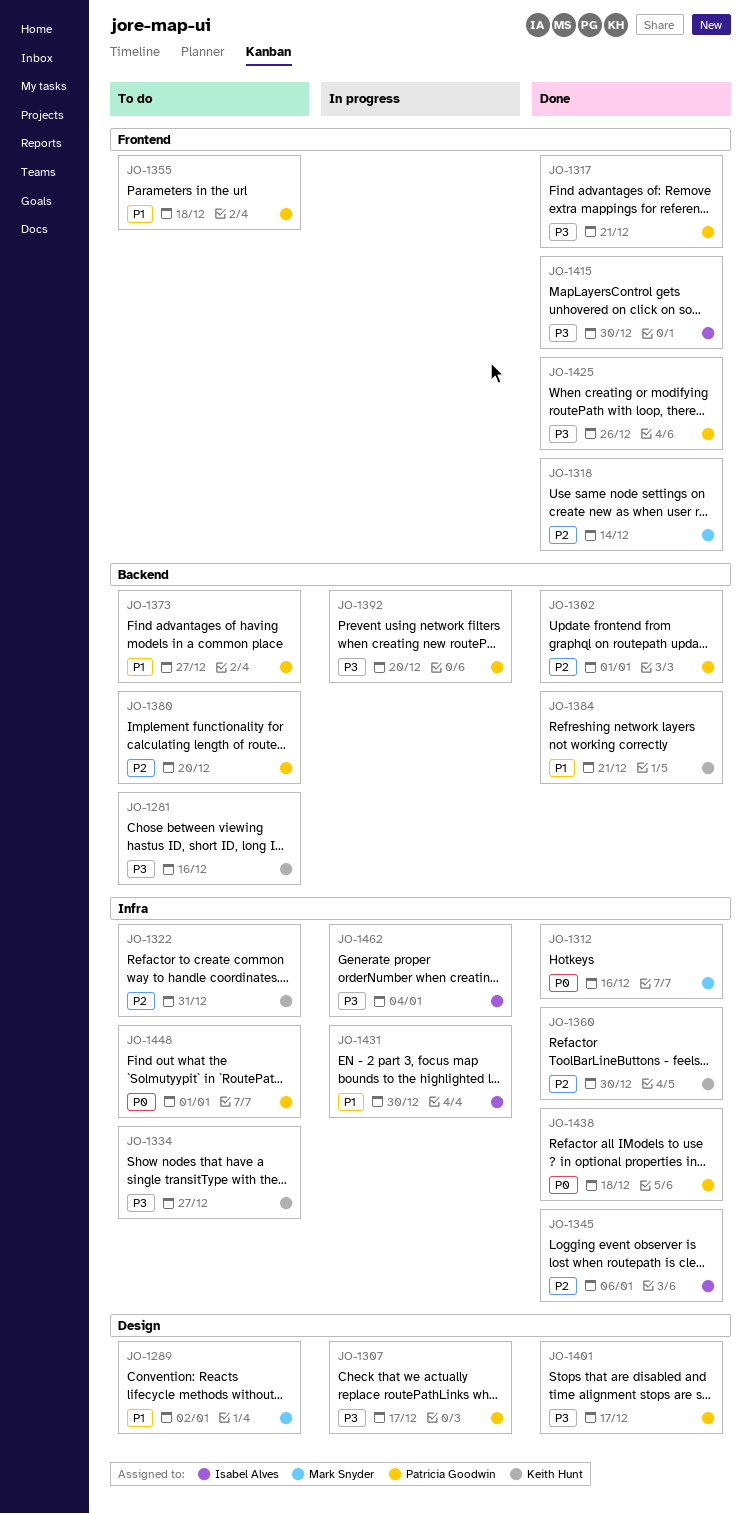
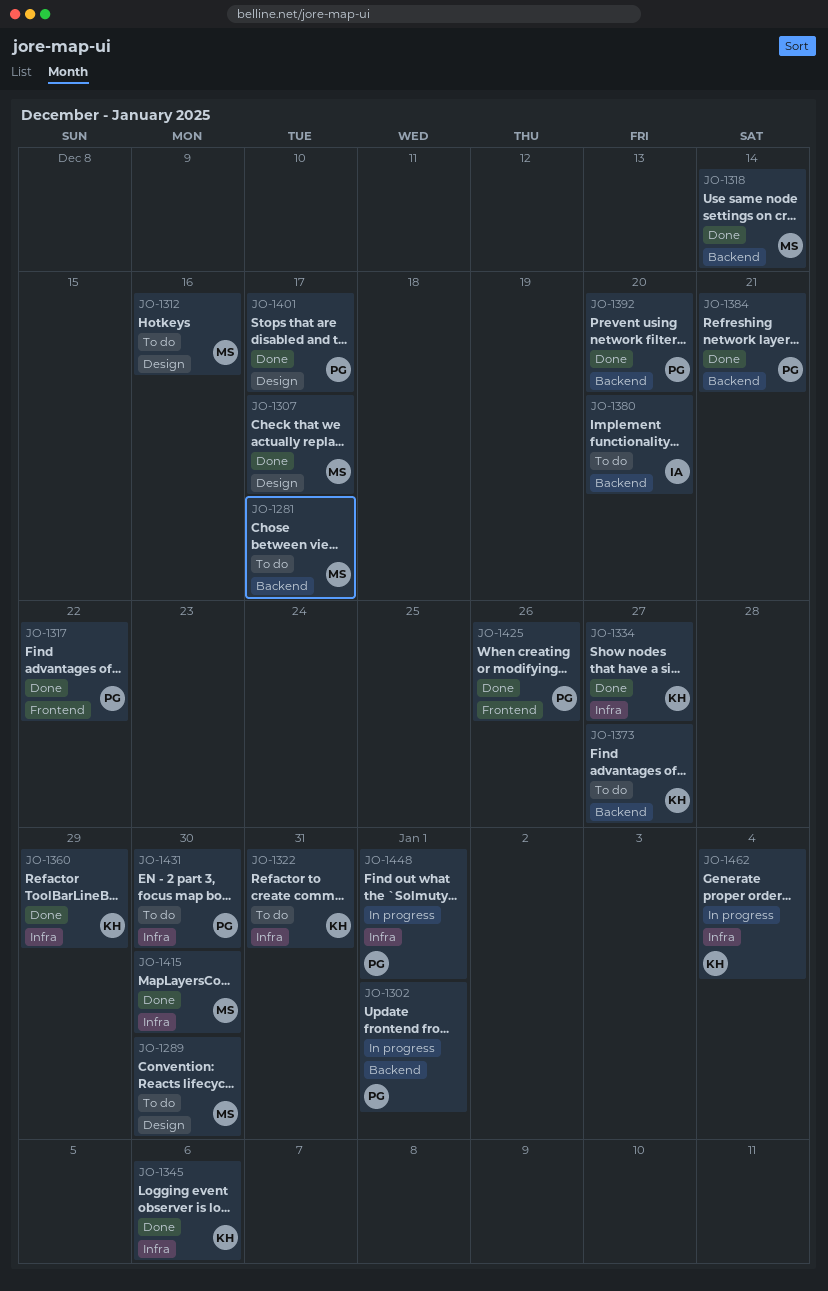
JO-1281, owner: Keith Hunt -> Mark Snyder
JO-1281, due: Dec 16 -> Dec 17
JO-1289, due: Jan 2 -> Dec 30
JO-1302, status: Done -> In progress
JO-1307, status: In progress -> Done
JO-1307, owner: Patricia Goodwin -> Mark Snyder
JO-1312, status: Done -> To do
JO-1312, label: Infra -> Design
JO-1317, due: Dec 21 -> Dec 22
JO-1318, label: Frontend -> Backend
JO-1334, status: To do -> Done
JO-1345, owner: Isabel Alves -> Keith Hunt
JO-1355: present -> none
JO-1360, due: Dec 30 -> Dec 29
JO-1373, owner: Patricia Goodwin -> Keith Hunt
JO-1380, owner: Patricia Goodwin -> Isabel Alves
JO-1384, owner: Keith Hunt -> Patricia Goodwin
JO-1392, status: In progress -> Done
JO-1415, owner: Isabel Alves -> Mark Snyder
JO-1415, label: Frontend -> Infra
JO-1431, status: In progress -> To do
JO-1431, owner: Isabel Alves -> Patricia Goodwin
JO-1438: present -> none
JO-1448, status: To do -> In progress
JO-1462, owner: Isabel Alves -> Keith Hunt

